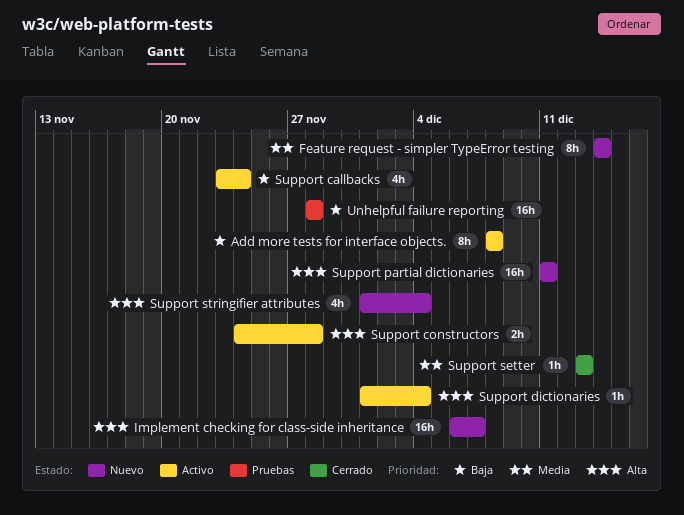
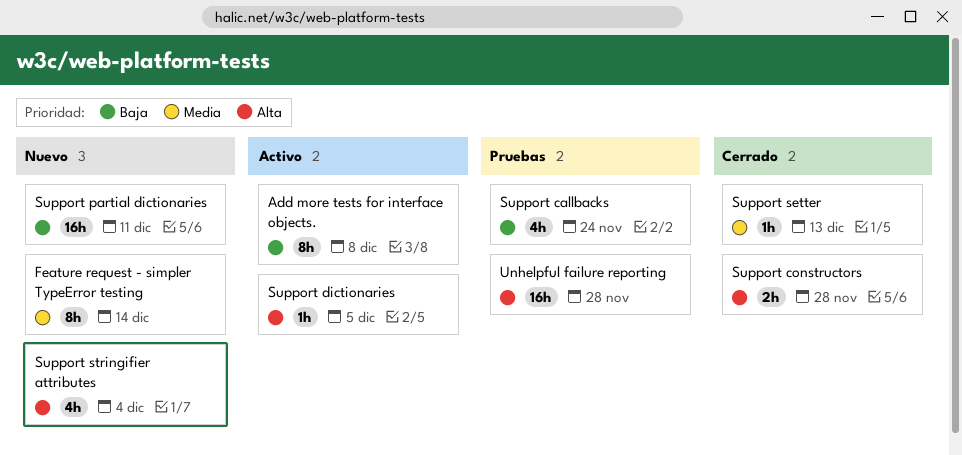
Implement checking for class-side inheritance: present -> none
Support callbacks, status: Activo -> Pruebas
Support constructors, status: Activo -> Cerrado
Support dictionaries, due: Dec 4 -> Dec 5
Support partial dictionaries, priority: Alta -> Baja
Unhelpful failure reporting, priority: Baja -> Alta

